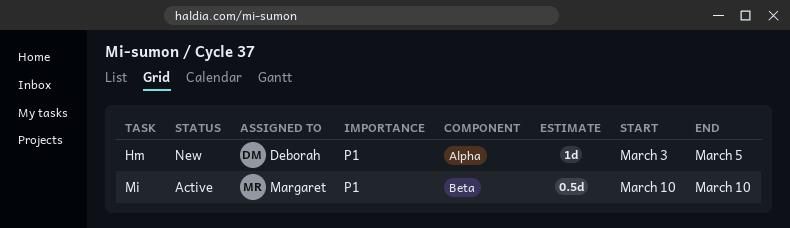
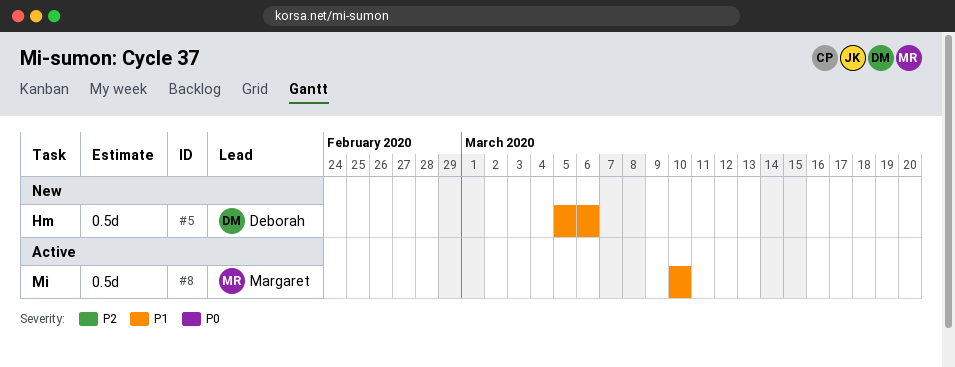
Hm, estimate: 1d -> 0.5d
Hm, start: Mar 3 -> Mar 5
Hm, due: Mar 5 -> Mar 6

